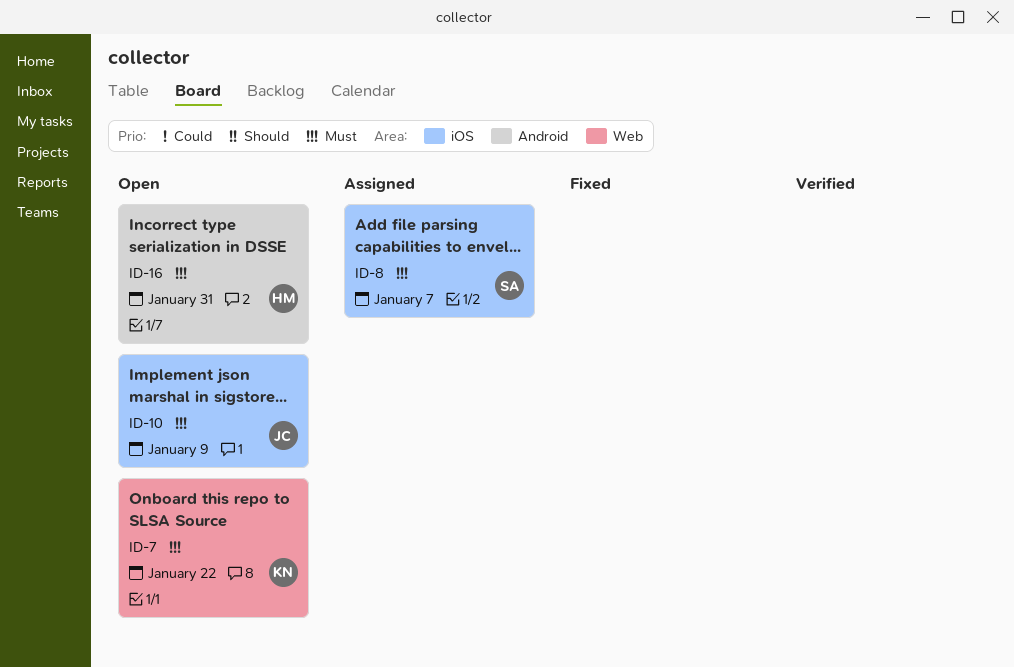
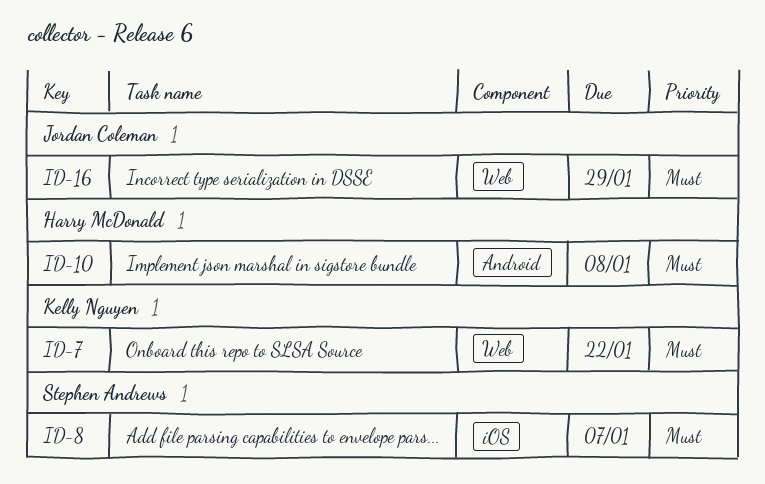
ID-10, owner: Jordan Coleman -> Harry McDonald
ID-10, label: iOS -> Android
ID-10, due: Jan 9 -> Jan 8
ID-16, owner: Harry McDonald -> Jordan Coleman
ID-16, label: Android -> Web
ID-16, due: Jan 31 -> Jan 29

